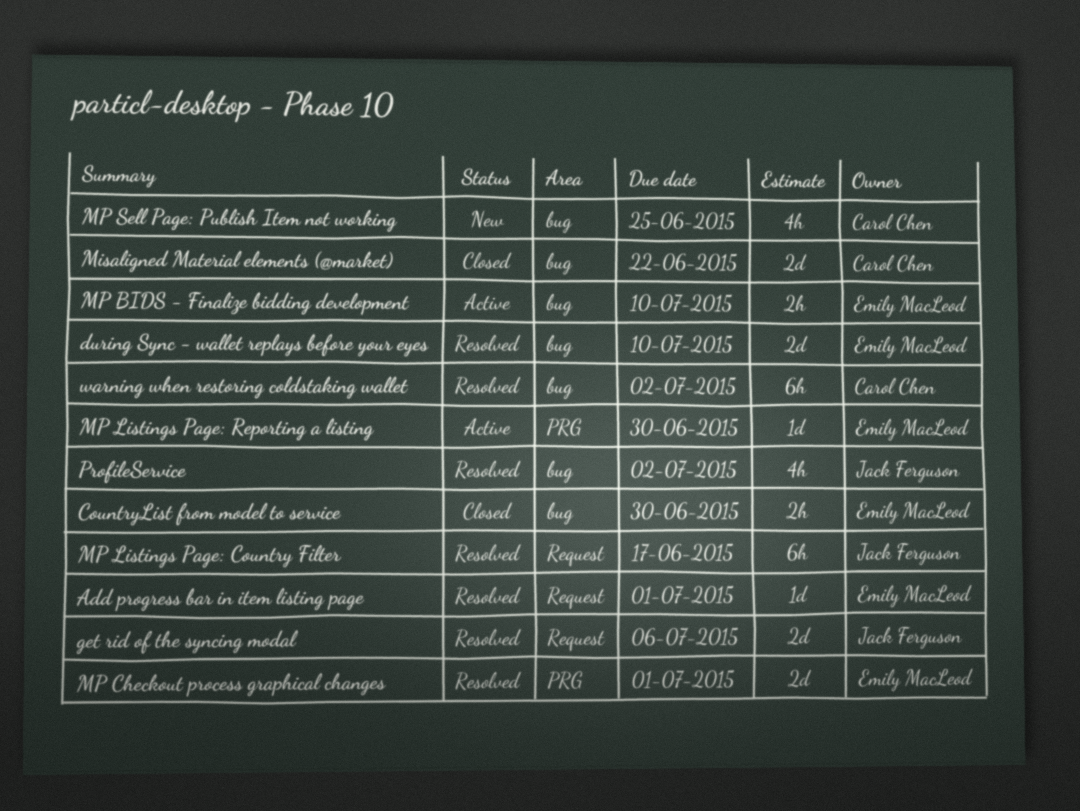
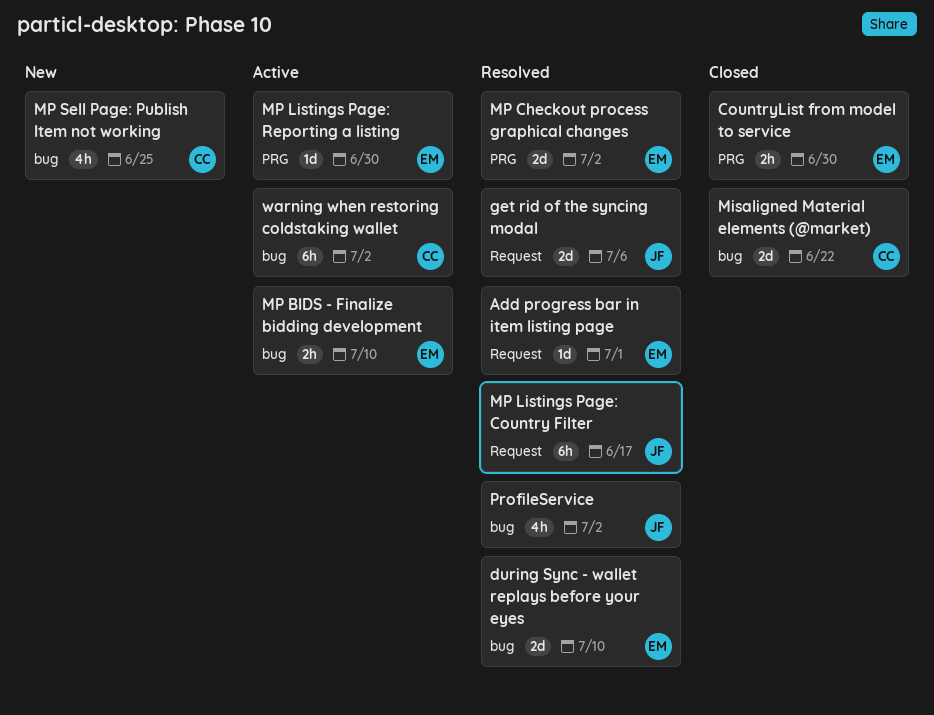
CountryList from model to service, label: bug -> PRG
MP Checkout process graphical changes, due: Jul 1 -> Jul 2
warning when restoring coldstaking wallet, status: Resolved -> Active

